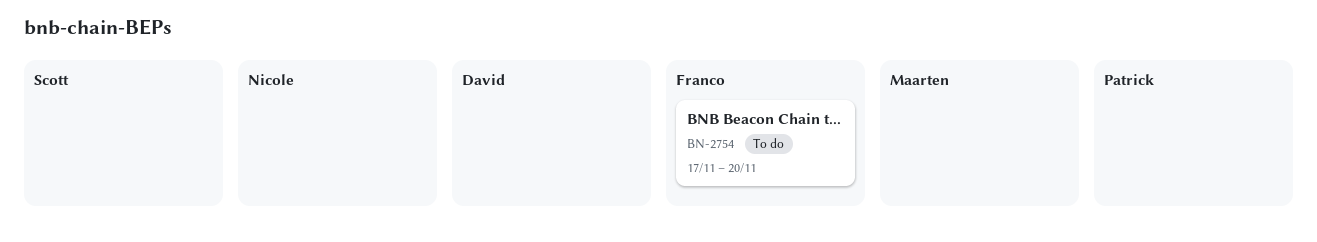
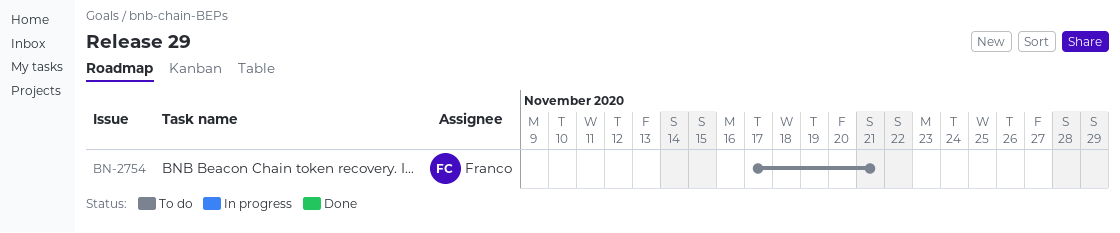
BN-2754, due: Nov 20 -> Nov 21

